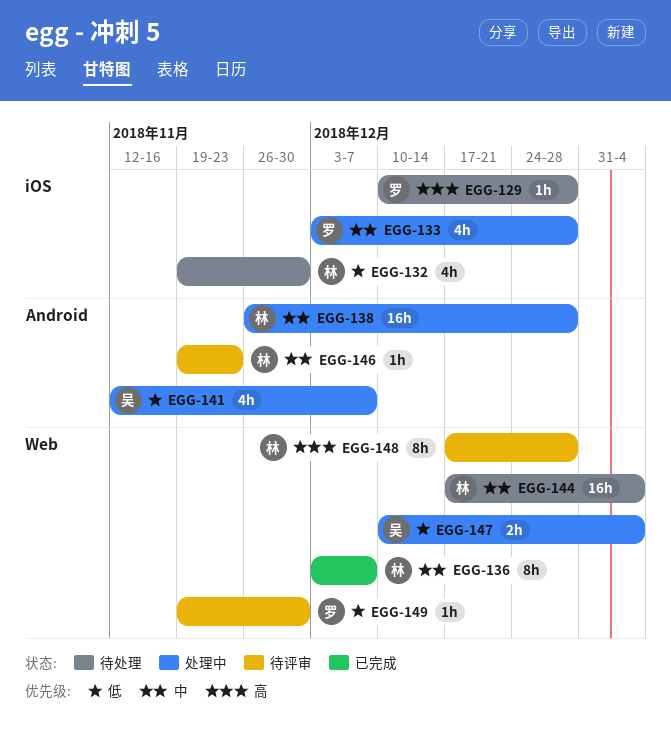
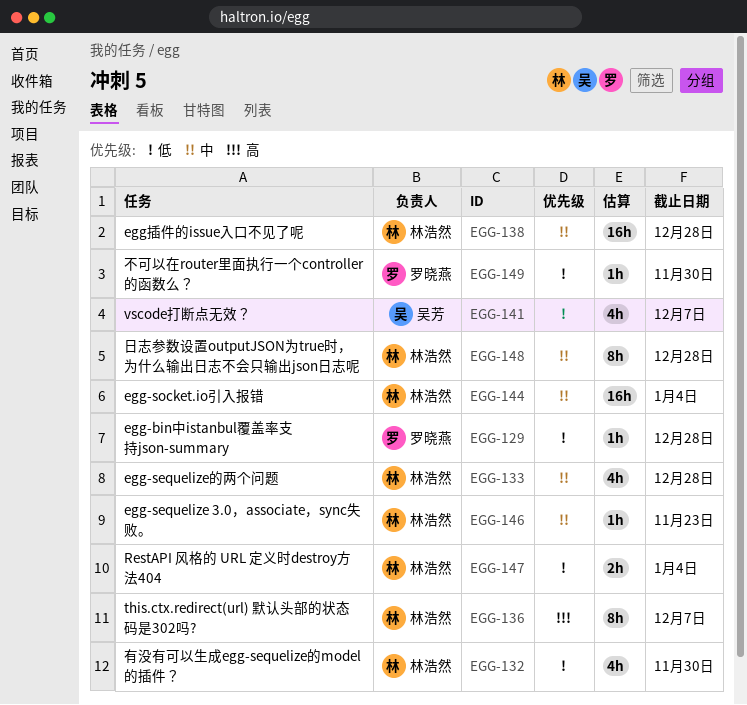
EGG-129, priority: 高 -> 低
EGG-133, owner: 罗晓燕 -> 林浩然
EGG-136, priority: 中 -> 高
EGG-147, owner: 吴芳 -> 林浩然
EGG-148, priority: 高 -> 中

